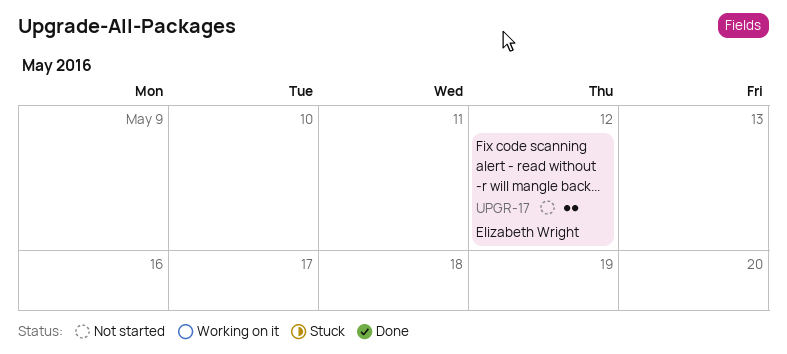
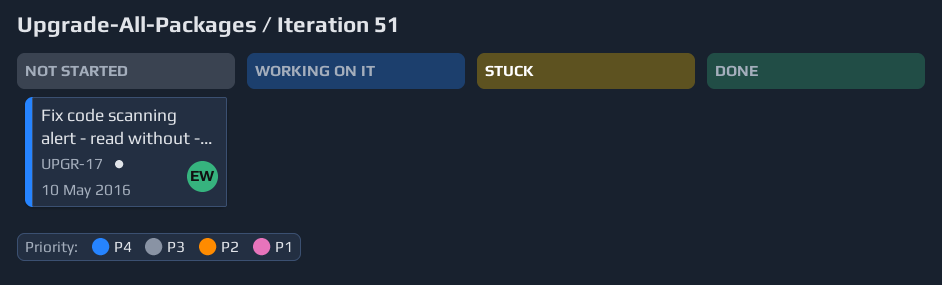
UPGR-17, estimate: 2 -> 1
UPGR-17, due: May 12 -> May 10

